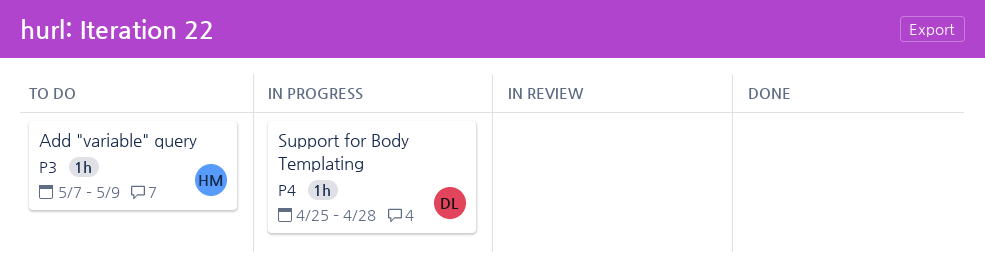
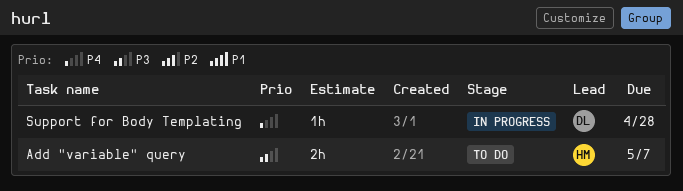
Add "variable" query, estimate: 1h -> 2h
Add "variable" query, due: May 9 -> May 7

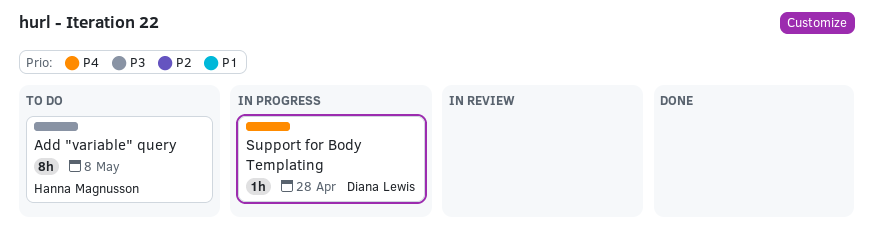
Add "variable" query, estimate: 2h -> 8h
Add "variable" query, due: May 7 -> May 8

